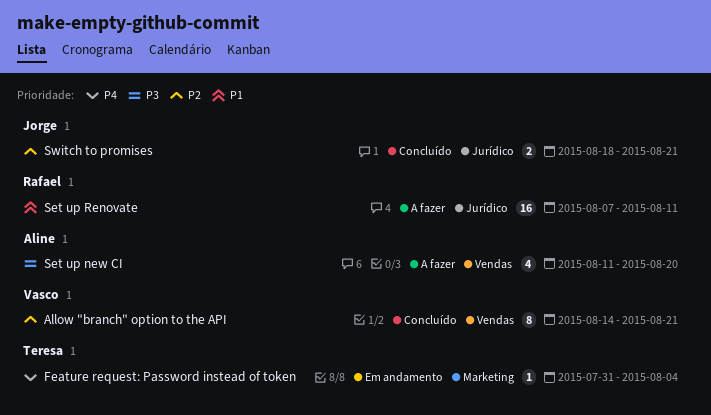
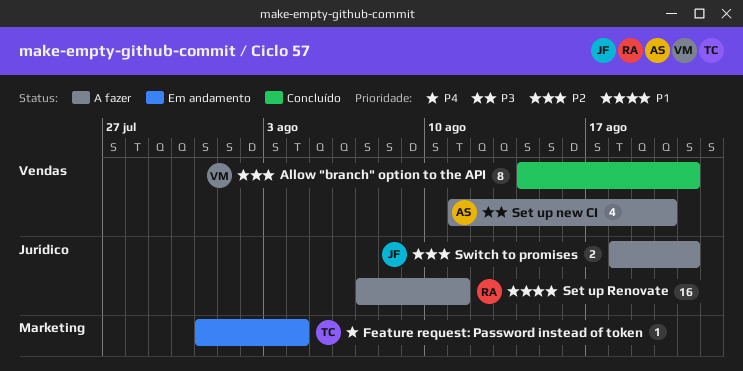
Switch to promises, status: Concluído -> A fazer

